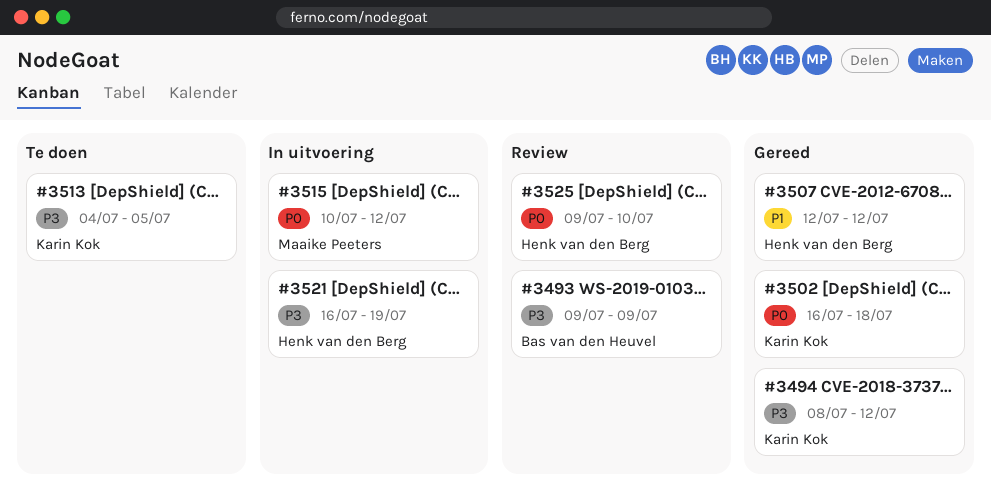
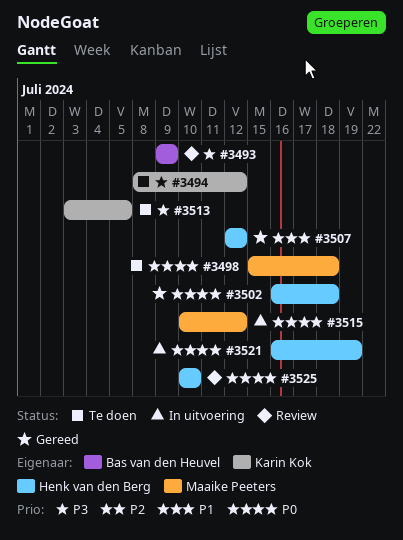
#3494, status: Gereed -> Te doen
#3498: none -> present
#3502, owner: Karin Kok -> Henk van den Berg
#3513, start: Jul 4 -> Jul 3
#3521, priority: P3 -> P0
#3525, start: Jul 9 -> Jul 10

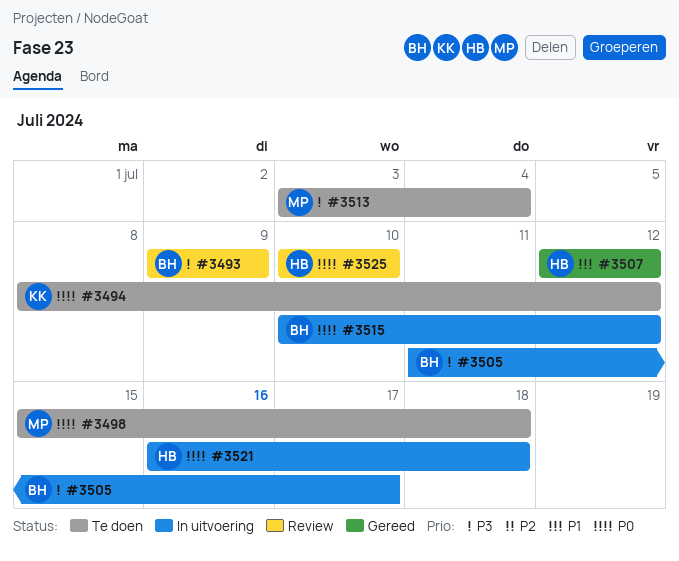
#3494, priority: P3 -> P0
#3502: present -> none
#3505: none -> present
#3513, owner: Karin Kok -> Maaike Peeters
#3513, due: Jul 5 -> Jul 4
#3515, owner: Maaike Peeters -> Bas van den Heuvel
#3521, due: Jul 19 -> Jul 18

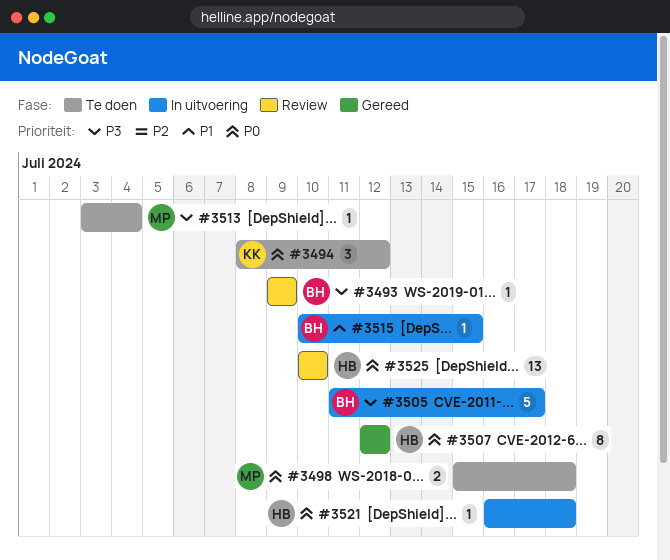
#3507, priority: P1 -> P0
#3515, priority: P0 -> P1
#3515, due: Jul 12 -> Jul 15

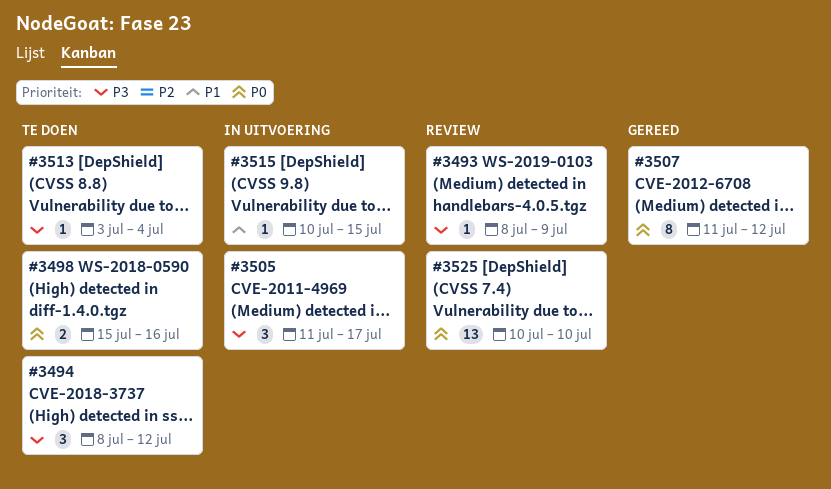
#3493, start: Jul 9 -> Jul 8
#3494, priority: P0 -> P3
#3498, due: Jul 18 -> Jul 16
#3505, estimate: 5 -> 3
#3507, start: Jul 12 -> Jul 11
#3521: present -> none

